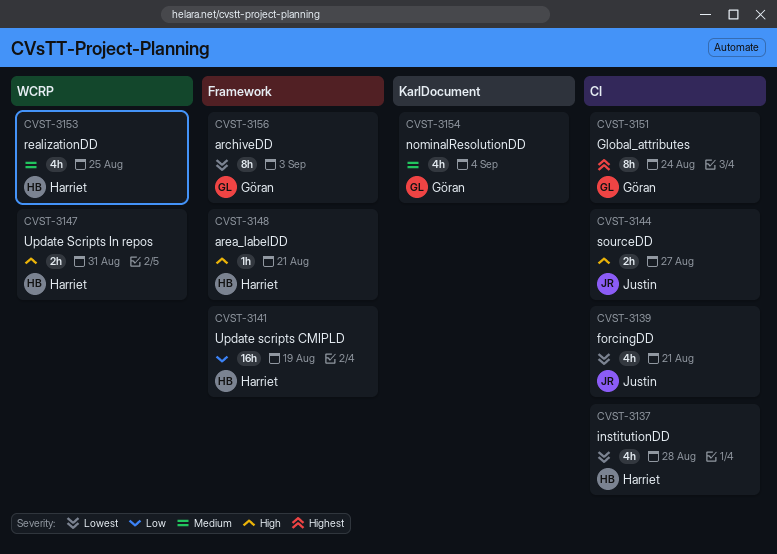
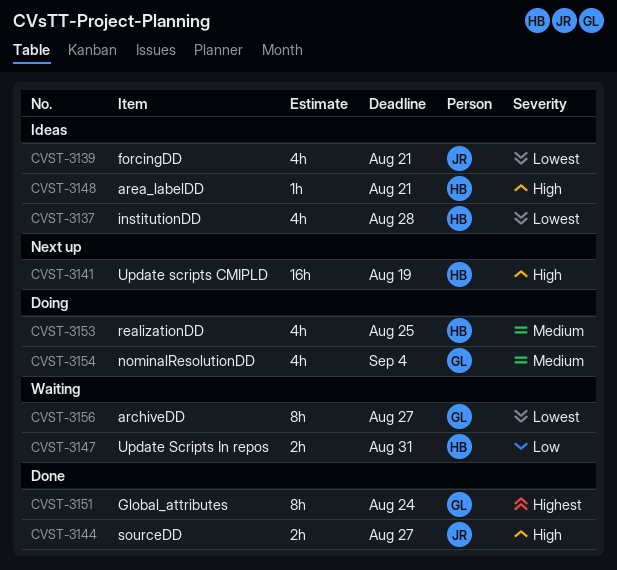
CVST-3141, priority: Low -> High
CVST-3147, priority: High -> Low
CVST-3156, due: Sep 3 -> Aug 27

